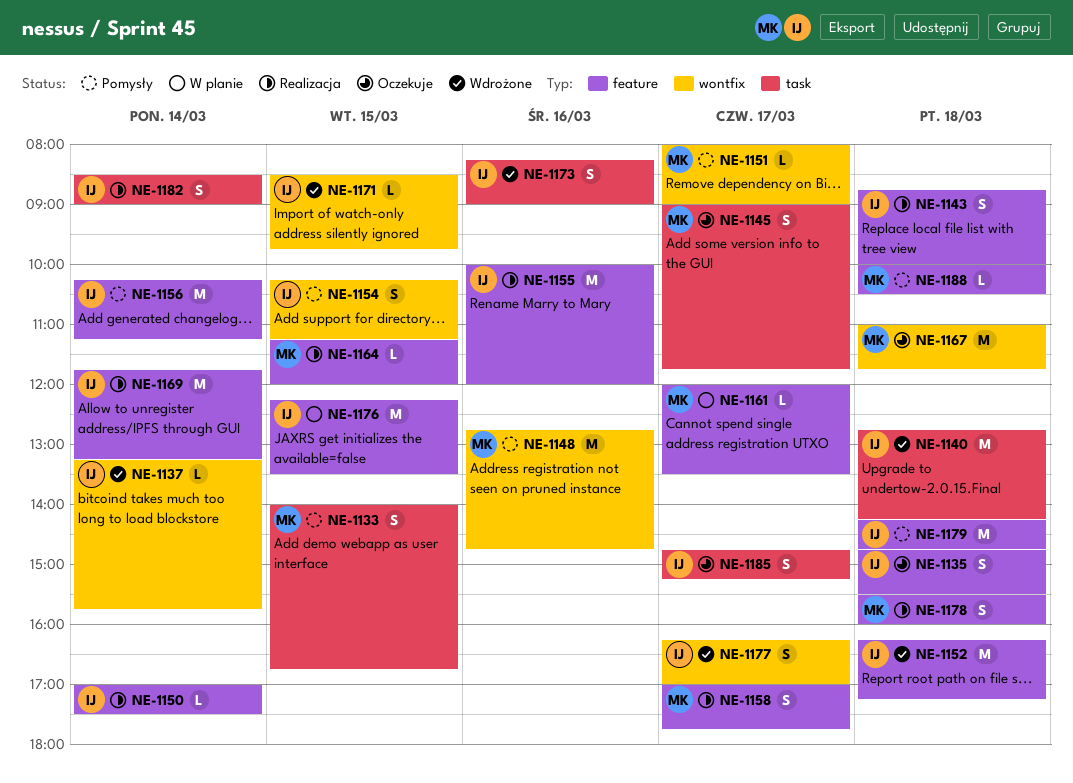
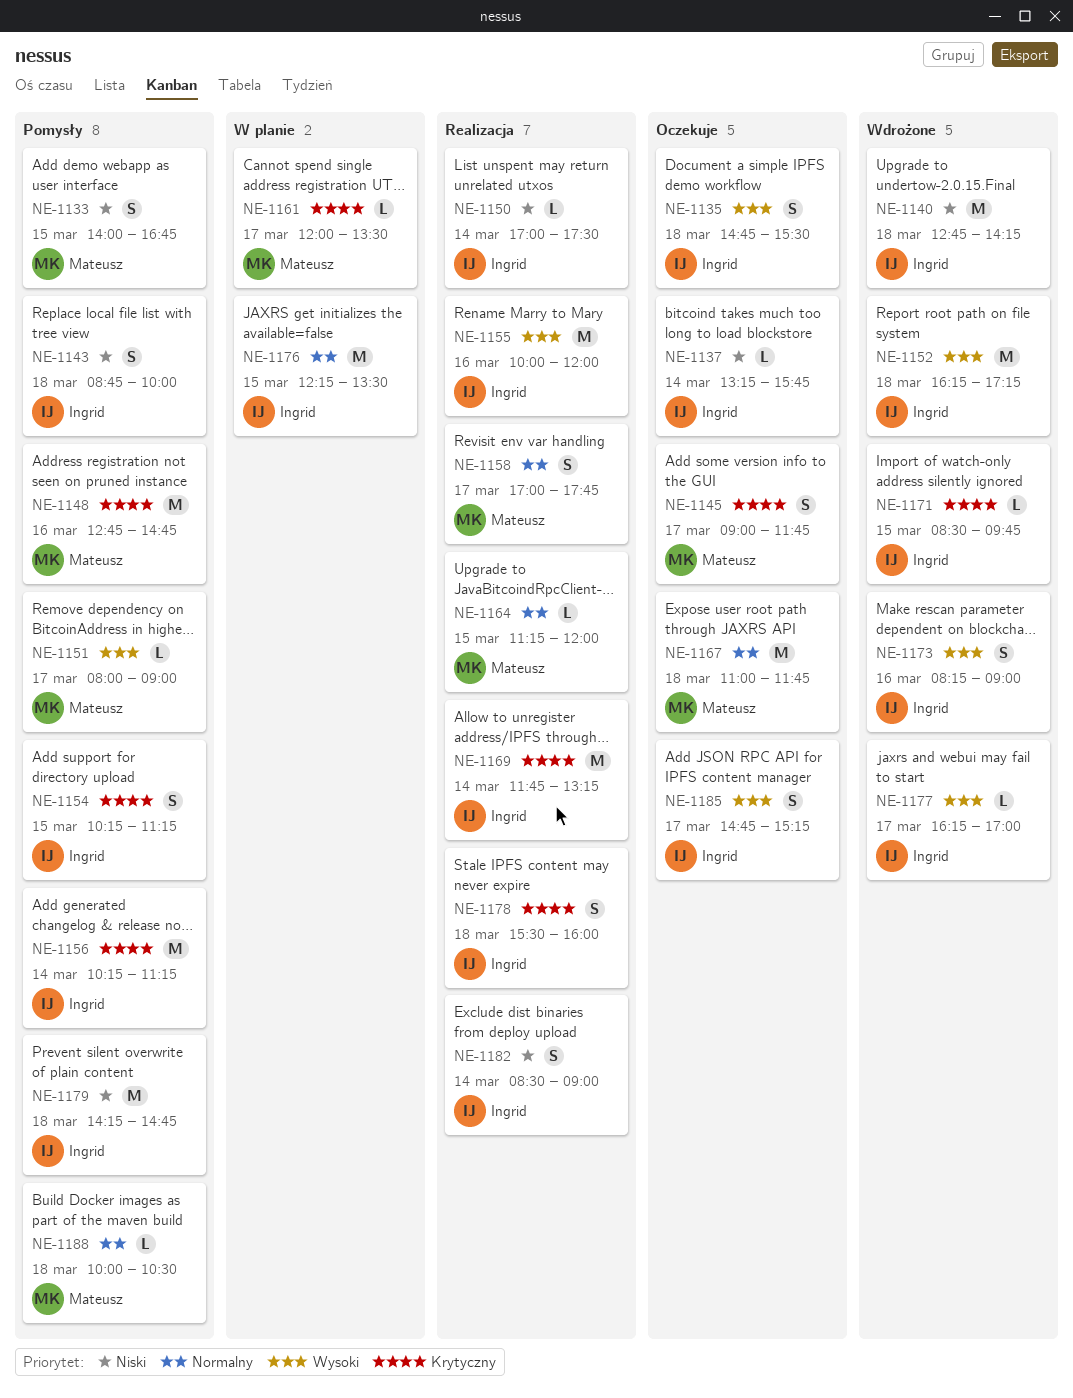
NE-1137, status: Wdrożone -> Oczekuje
NE-1143, status: Realizacja -> Pomysły
NE-1177, estimate: S -> L
NE-1178, owner: Mateusz -> Ingrid

